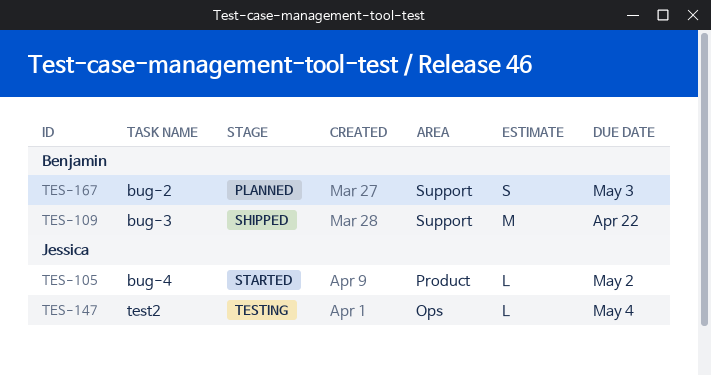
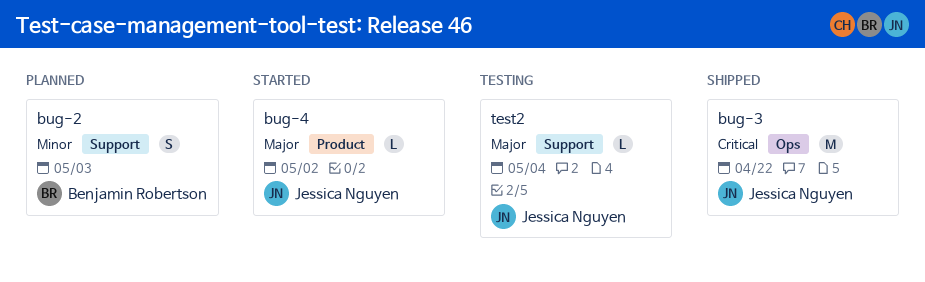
bug-3, owner: Benjamin Robertson -> Jessica Nguyen
bug-3, label: Support -> Ops
test2, label: Ops -> Support

